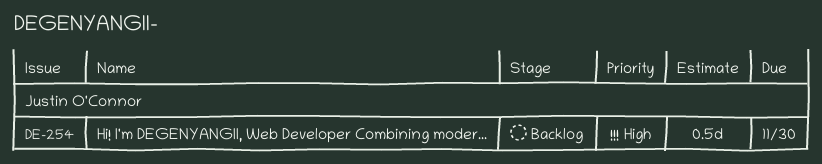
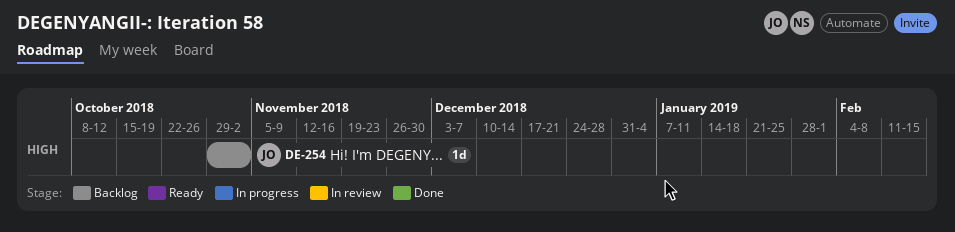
DE-254, estimate: 0.5d -> 1d
DE-254, due: Nov 30 -> Nov 2

